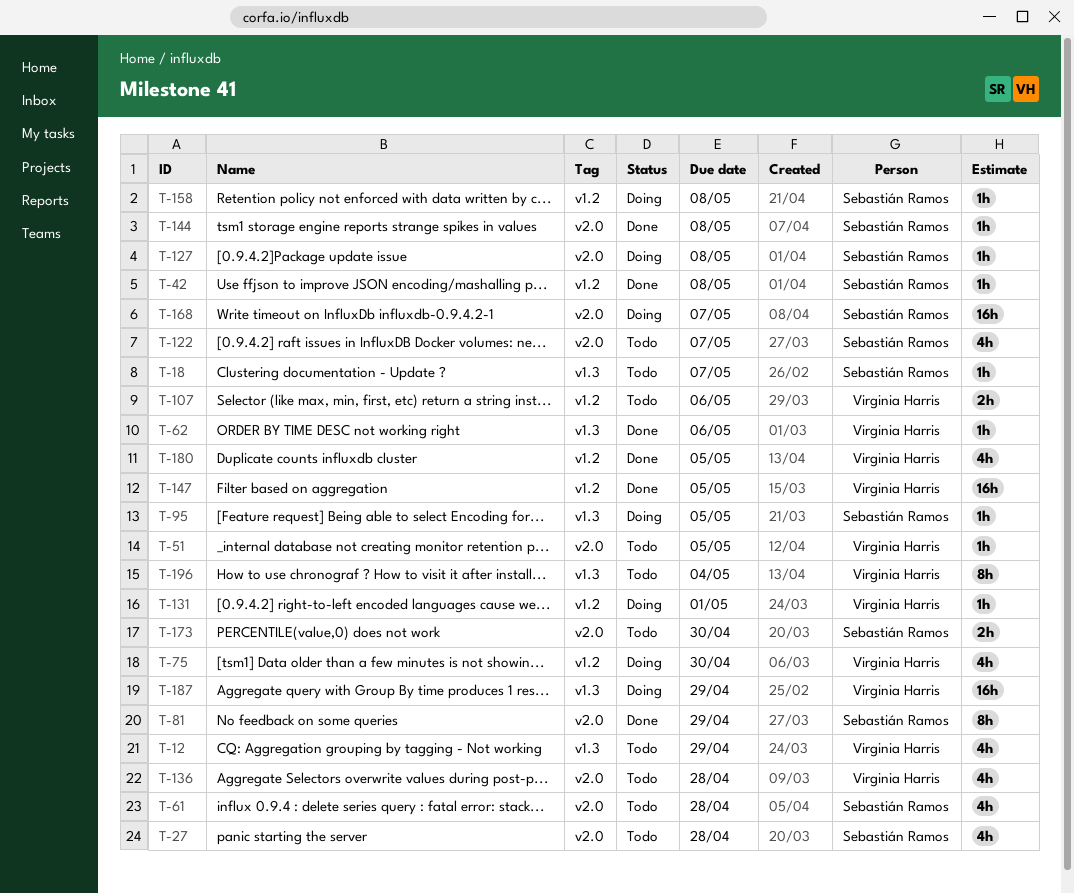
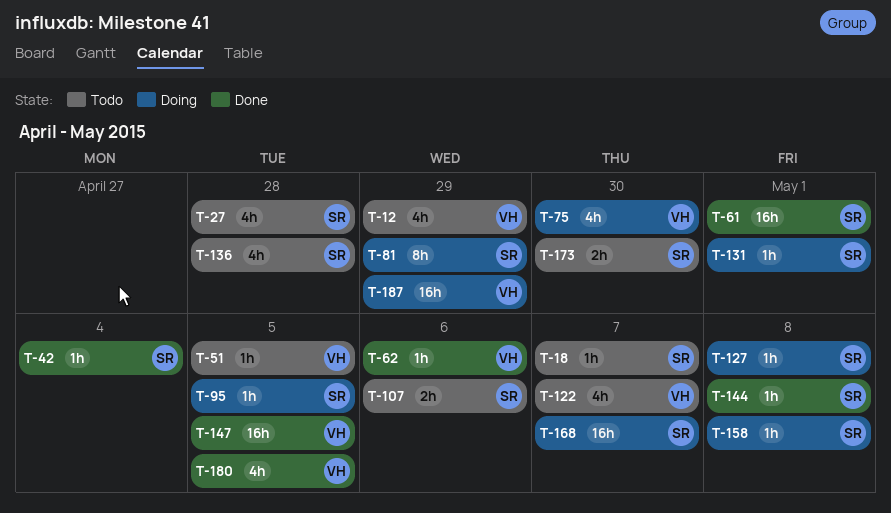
T-42, due: May 8 -> May 4
T-61, status: Todo -> Done
T-61, estimate: 4h -> 16h
T-61, due: Apr 28 -> May 1
T-81, status: Done -> Doing
T-107, owner: Virginia Harris -> Sebastián Ramos
T-122, owner: Sebastián Ramos -> Virginia Harris
T-131, owner: Virginia Harris -> Sebastián Ramos
T-136, owner: Virginia Harris -> Sebastián Ramos
T-196: present -> none

